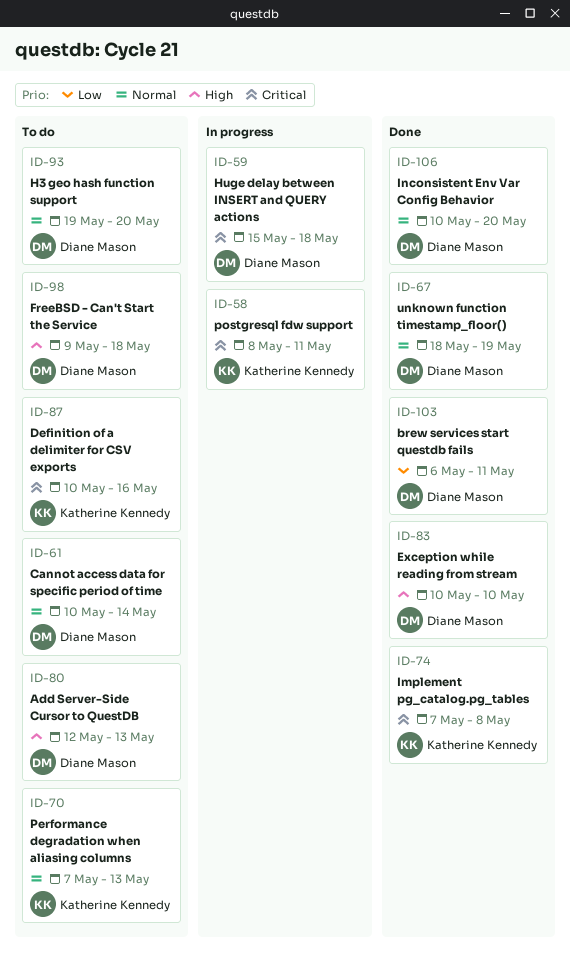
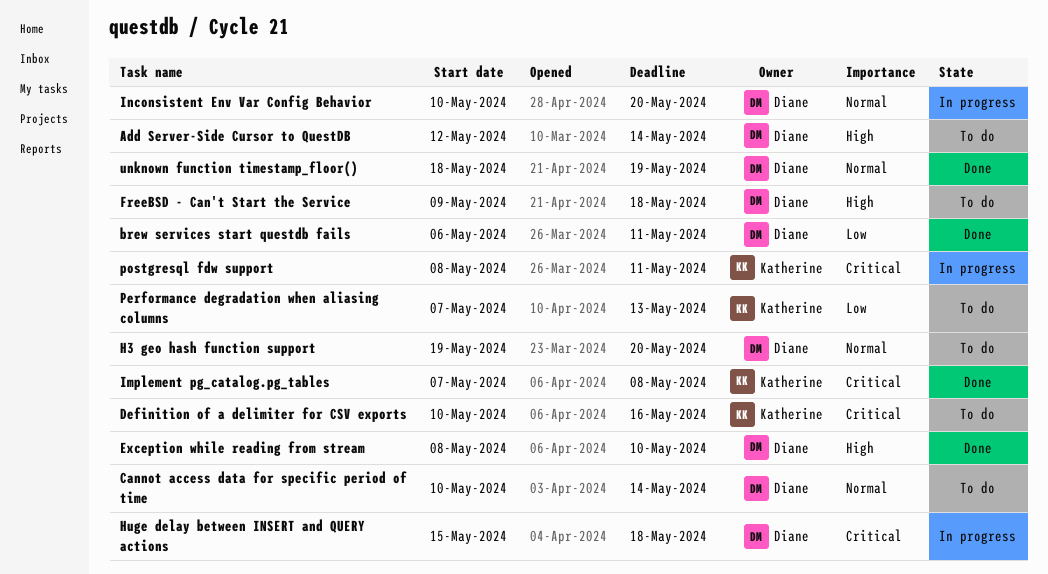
Add Server-Side Cursor to QuestDB, due: May 13 -> May 14
Exception while reading from stream, start: May 10 -> May 8
Inconsistent Env Var Config Behavior, status: Done -> In progress
Performance degradation when aliasing columns, priority: Normal -> Low

